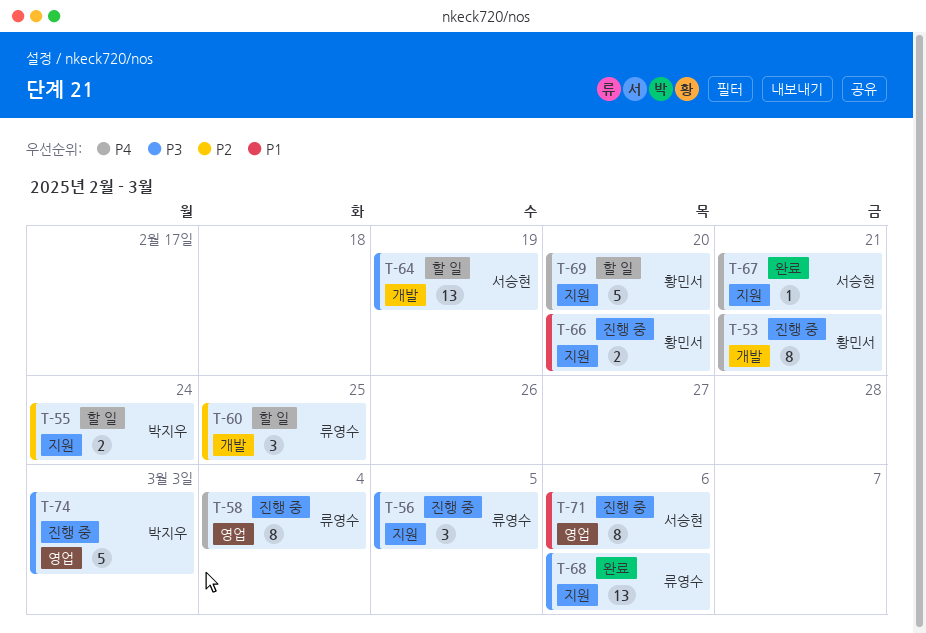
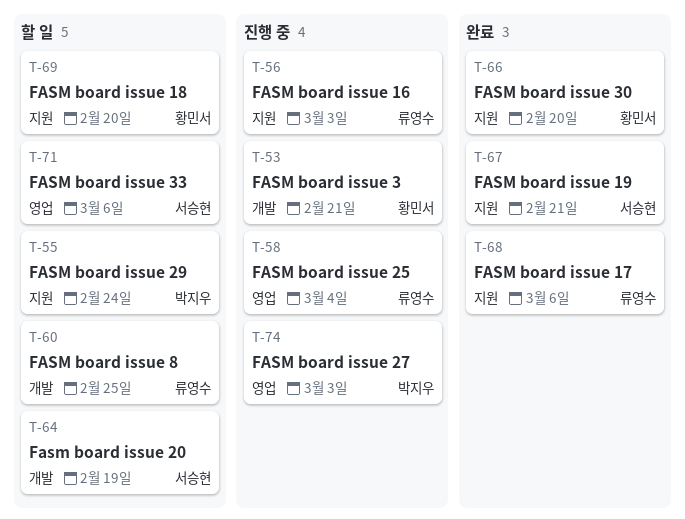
T-56, due: Mar 5 -> Mar 3
T-66, status: 진행 중 -> 완료
T-71, status: 진행 중 -> 할 일

